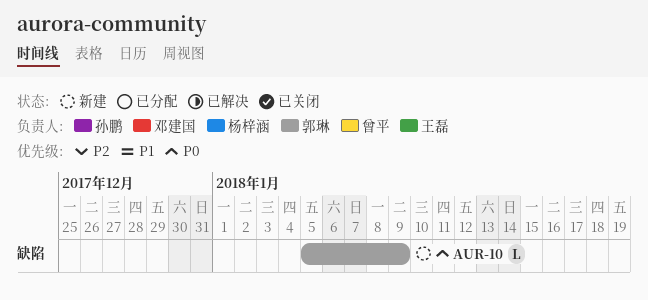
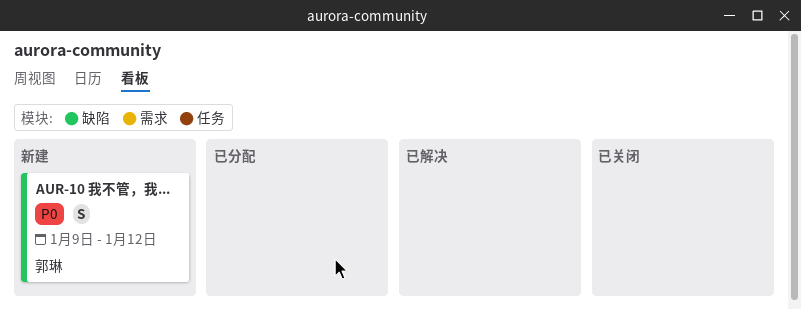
AUR-10, estimate: L -> S
AUR-10, start: Jan 5 -> Jan 9
AUR-10, due: Jan 9 -> Jan 12

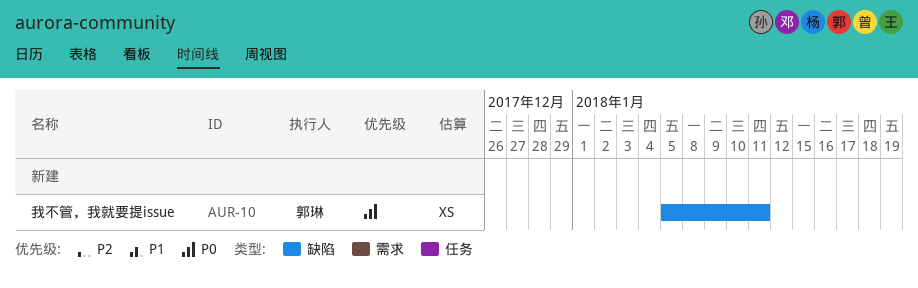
AUR-10, estimate: S -> XS
AUR-10, start: Jan 9 -> Jan 5
AUR-10, due: Jan 12 -> Jan 11

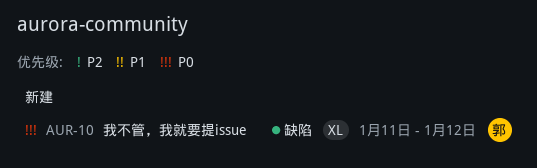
AUR-10, estimate: XS -> XL
AUR-10, start: Jan 5 -> Jan 11
AUR-10, due: Jan 11 -> Jan 12

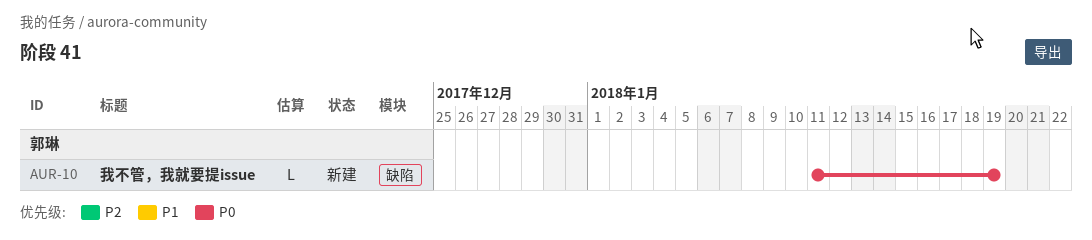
AUR-10, estimate: XL -> L
AUR-10, due: Jan 12 -> Jan 19

